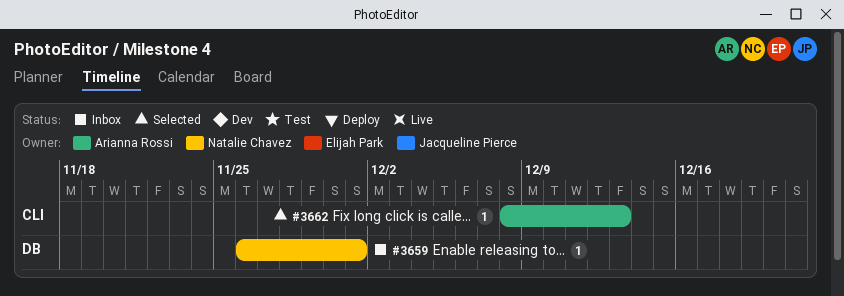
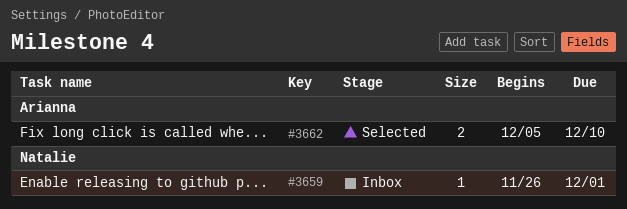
#3662, estimate: 1 -> 2
#3662, start: Dec 8 -> Dec 5
#3662, due: Dec 13 -> Dec 10

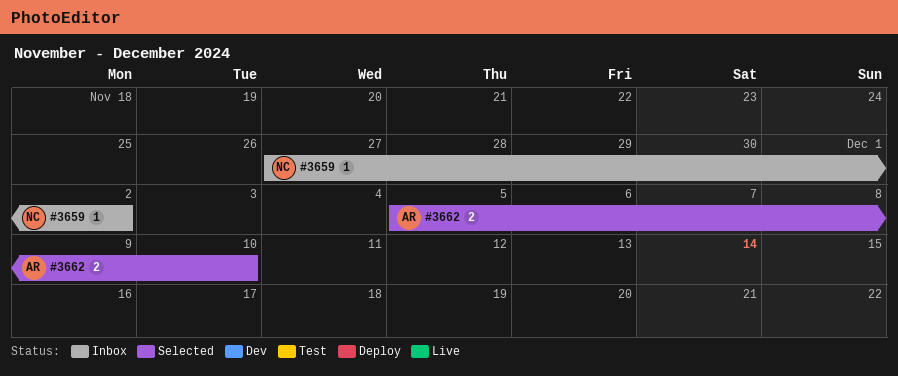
#3659, start: Nov 26 -> Nov 27
#3659, due: Dec 1 -> Dec 2

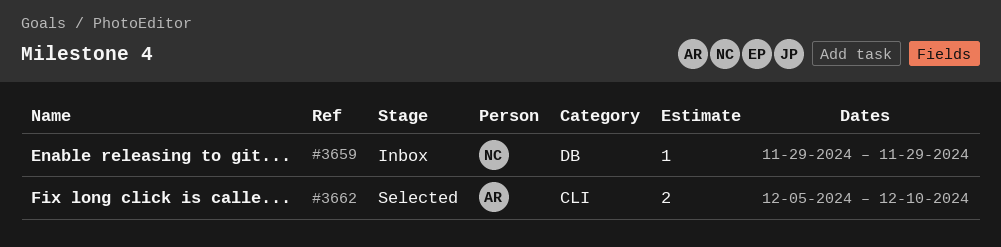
#3659, start: Nov 27 -> Nov 29
#3659, due: Dec 2 -> Nov 29

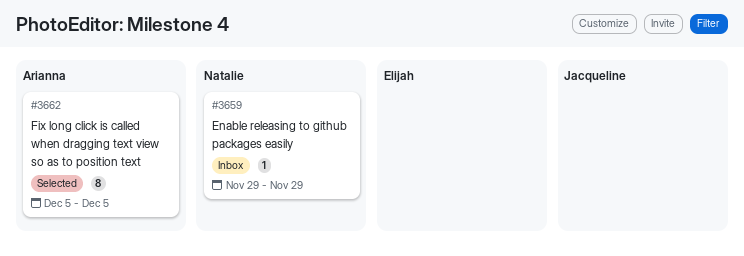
#3662, estimate: 2 -> 8
#3662, due: Dec 10 -> Dec 5

